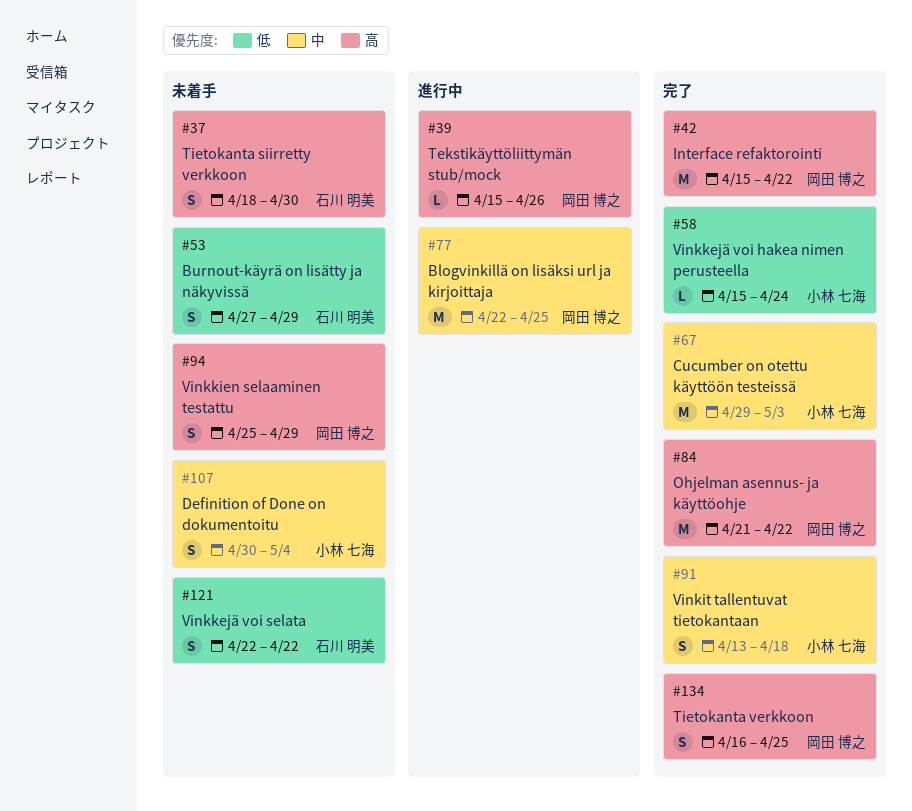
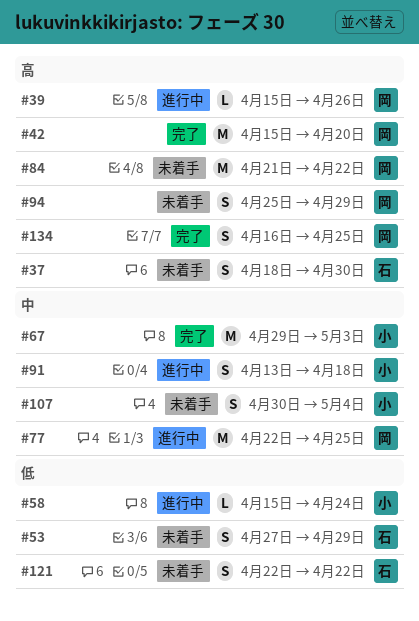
#42, due: Apr 22 -> Apr 20
#58, status: 完了 -> 進行中
#84, status: 完了 -> 未着手
#91, status: 完了 -> 進行中

